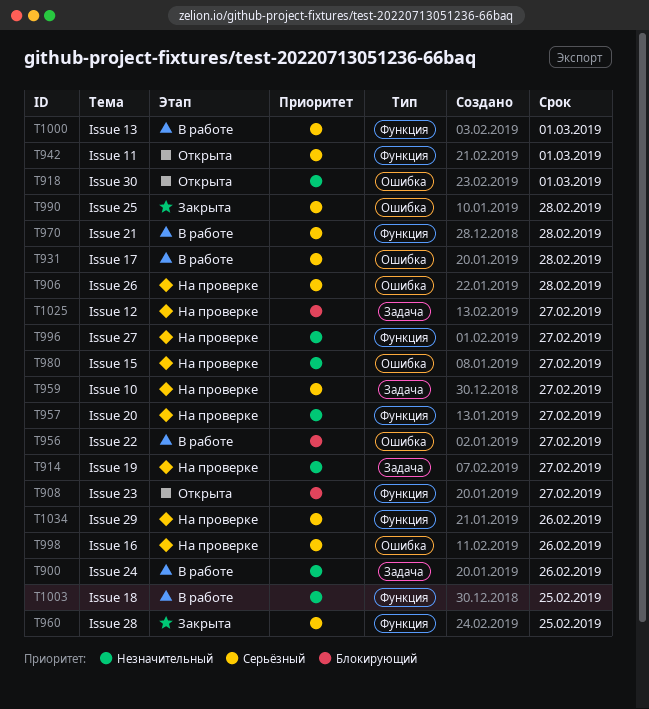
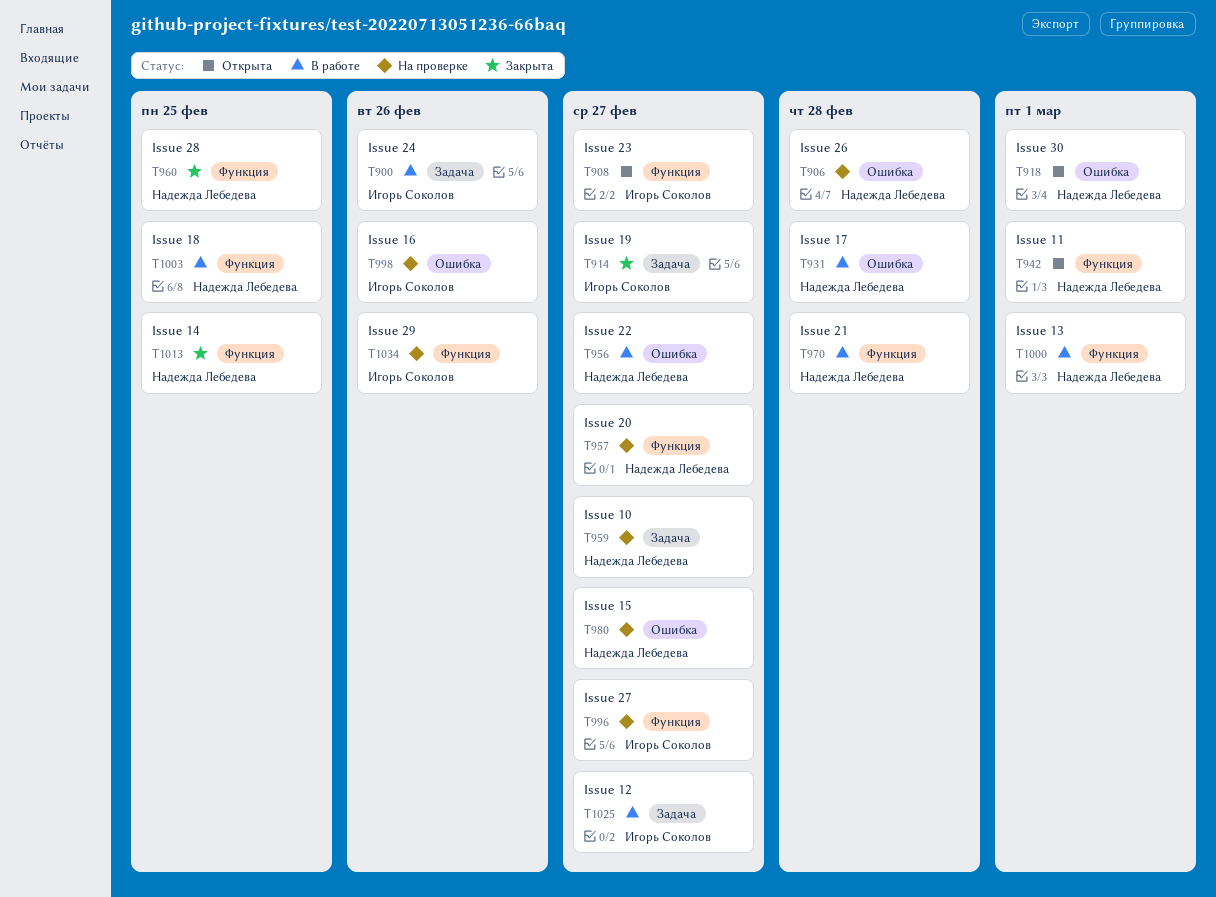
T914, status: На проверке -> Закрыта
T990: present -> none
T1013: none -> present
T1025, status: На проверке -> В работе

